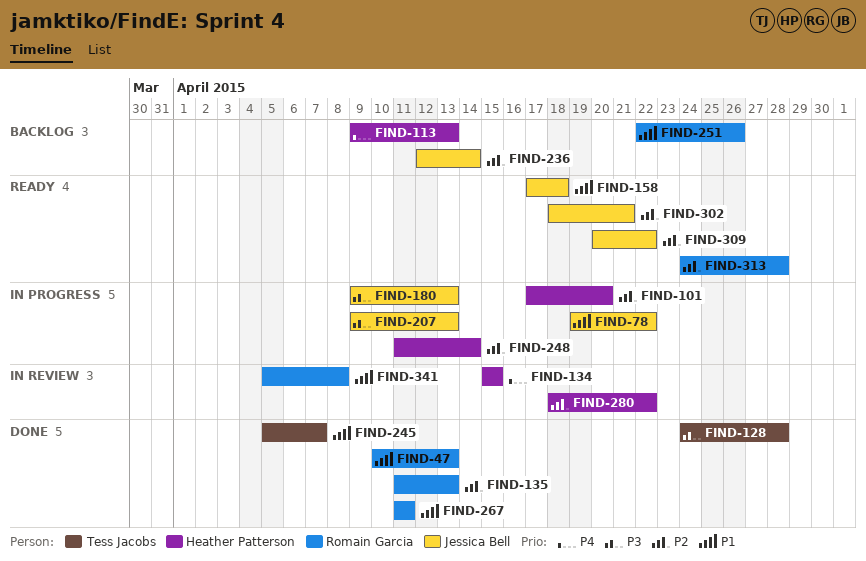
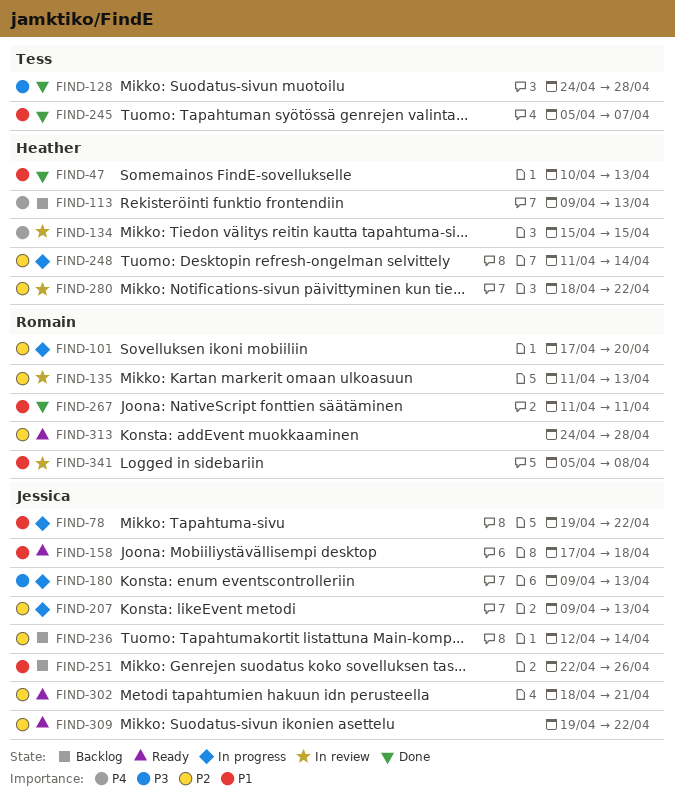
FIND-47, owner: Romain Garcia -> Heather Patterson
FIND-101, owner: Heather Patterson -> Romain Garcia
FIND-135, status: Done -> In review
FIND-207, priority: P3 -> P2
FIND-251, owner: Romain Garcia -> Jessica Bell
FIND-309, start: Apr 20 -> Apr 19

